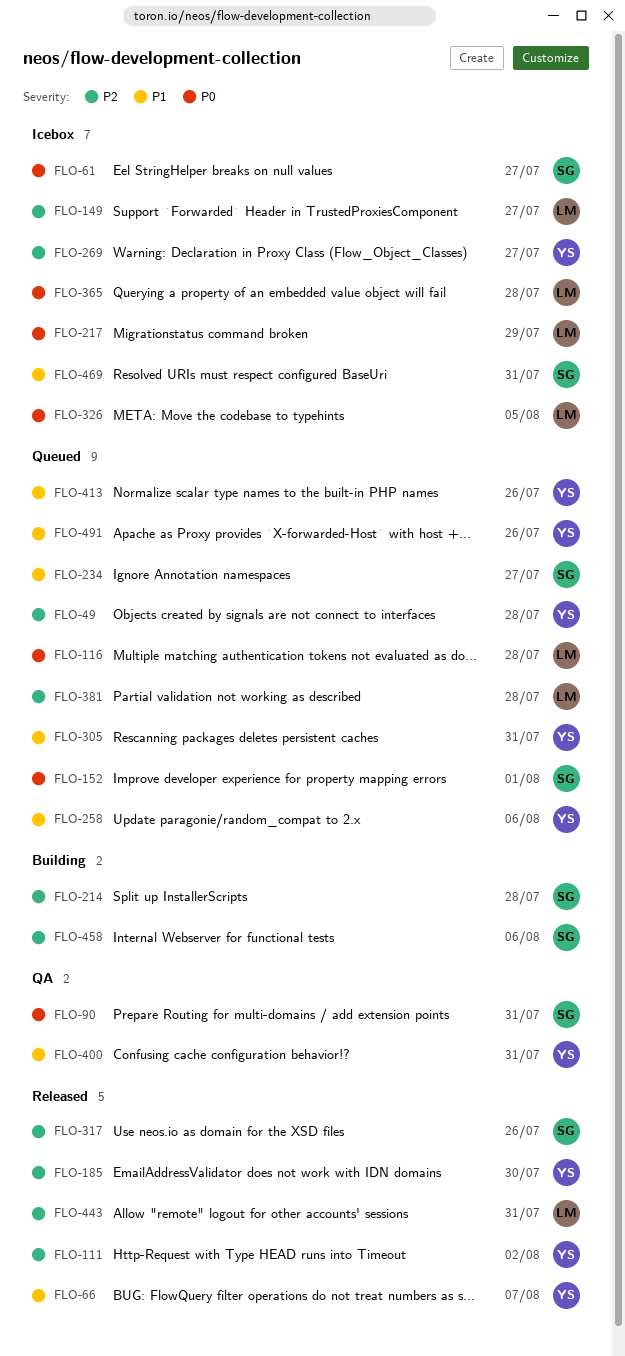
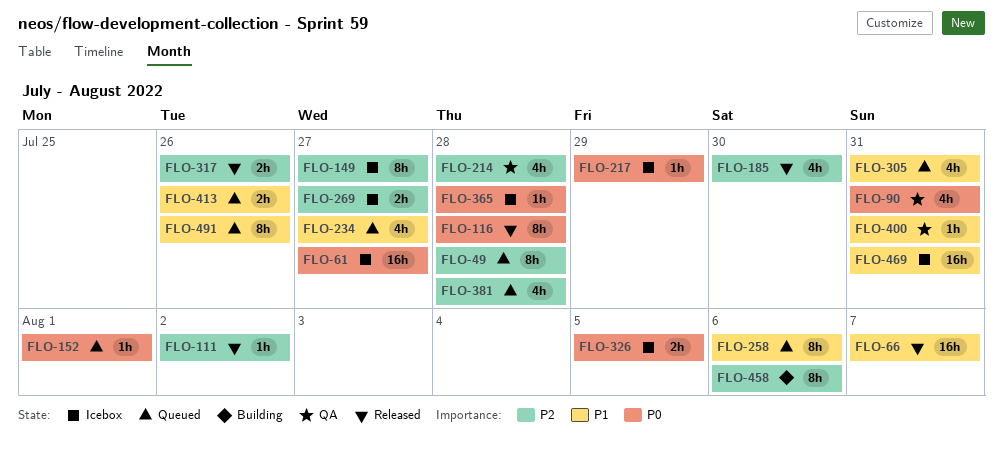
FLO-116, status: Queued -> Released
FLO-214, status: Building -> QA
FLO-443: present -> none

